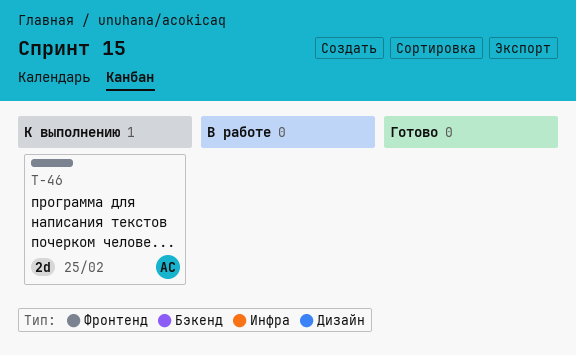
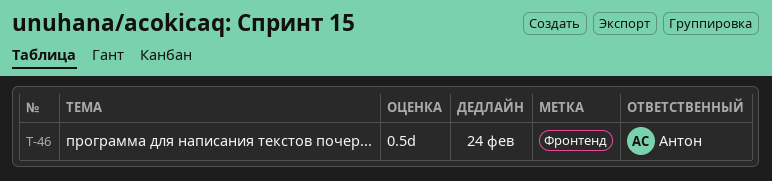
T-46, estimate: 2d -> 0.5d
T-46, due: Feb 25 -> Feb 24

